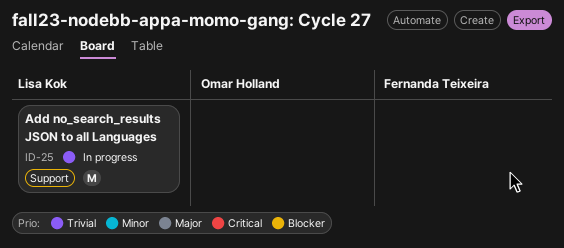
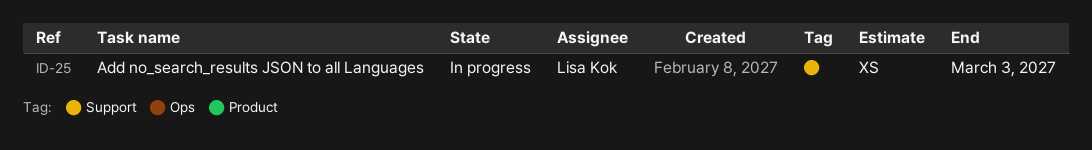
ID-25, estimate: M -> XS

